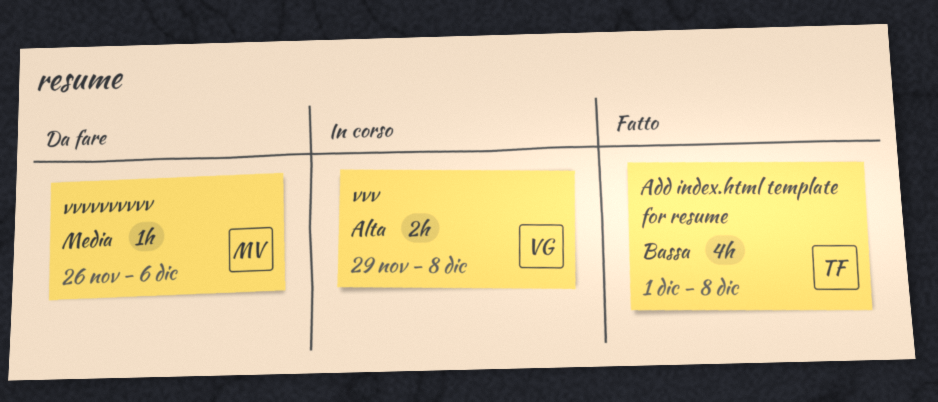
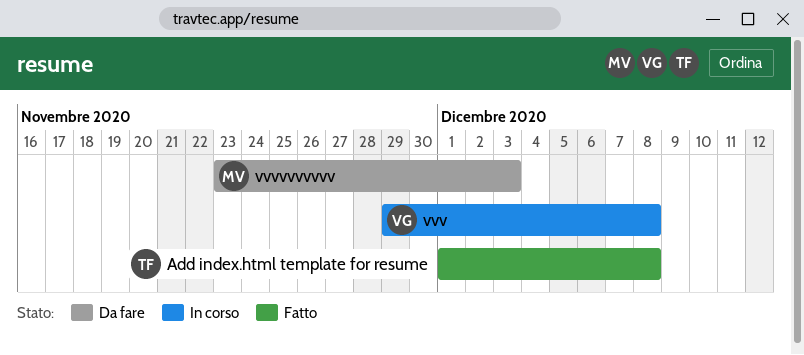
vvvvvvvvvv, start: Nov 26 -> Nov 23
vvvvvvvvvv, due: Dec 6 -> Dec 3

